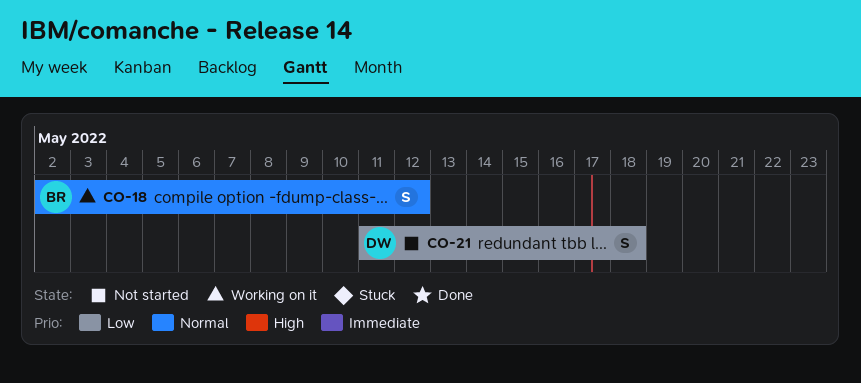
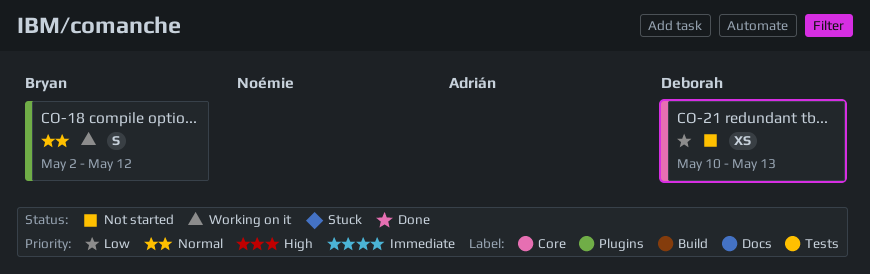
CO-21, estimate: S -> XS
CO-21, start: May 11 -> May 10
CO-21, due: May 18 -> May 13

